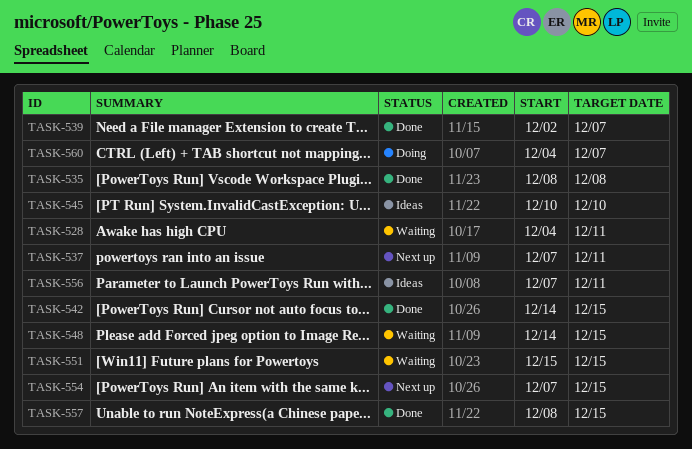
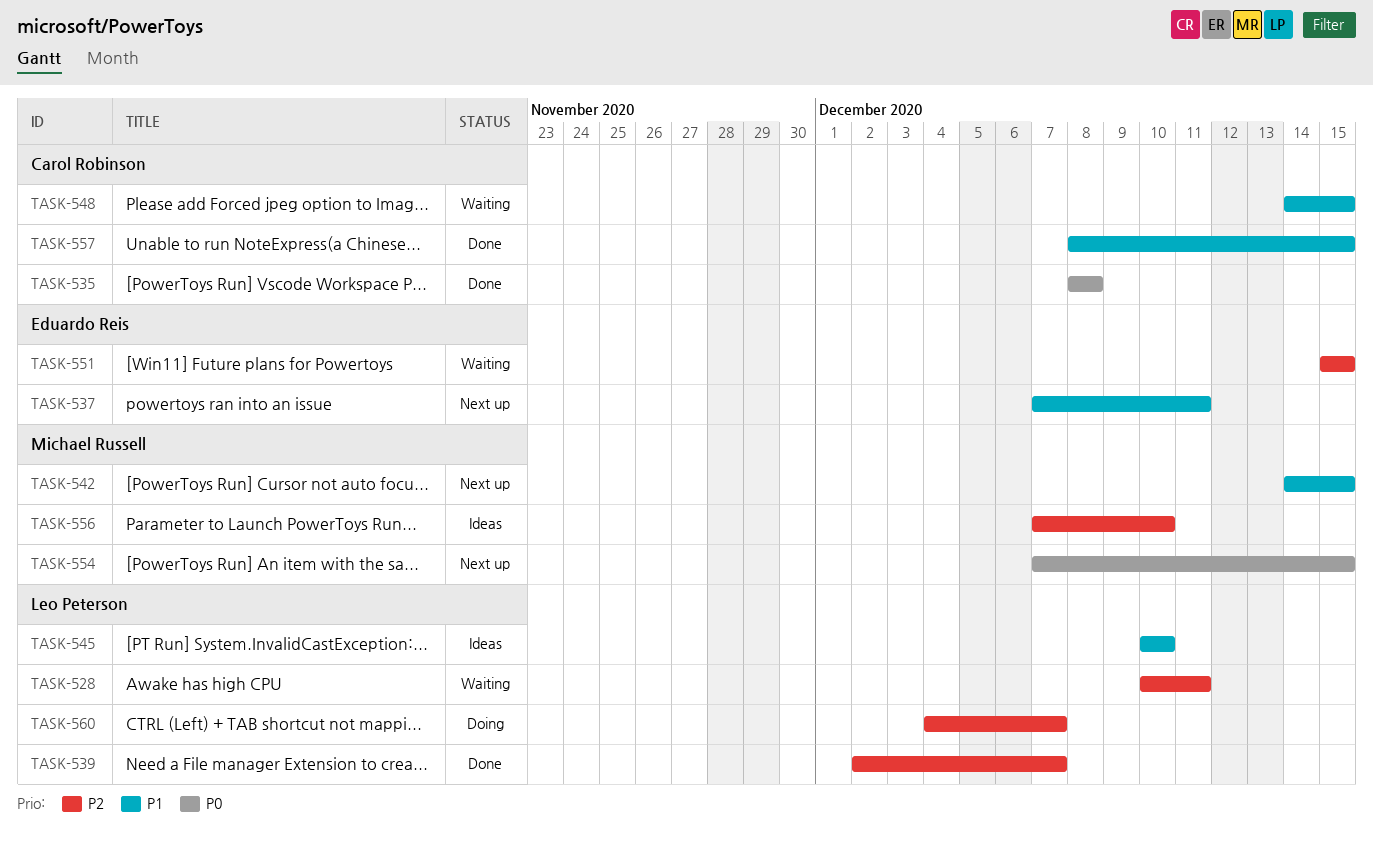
TASK-528, start: Dec 4 -> Dec 10
TASK-542, status: Done -> Next up
TASK-556, due: Dec 11 -> Dec 10

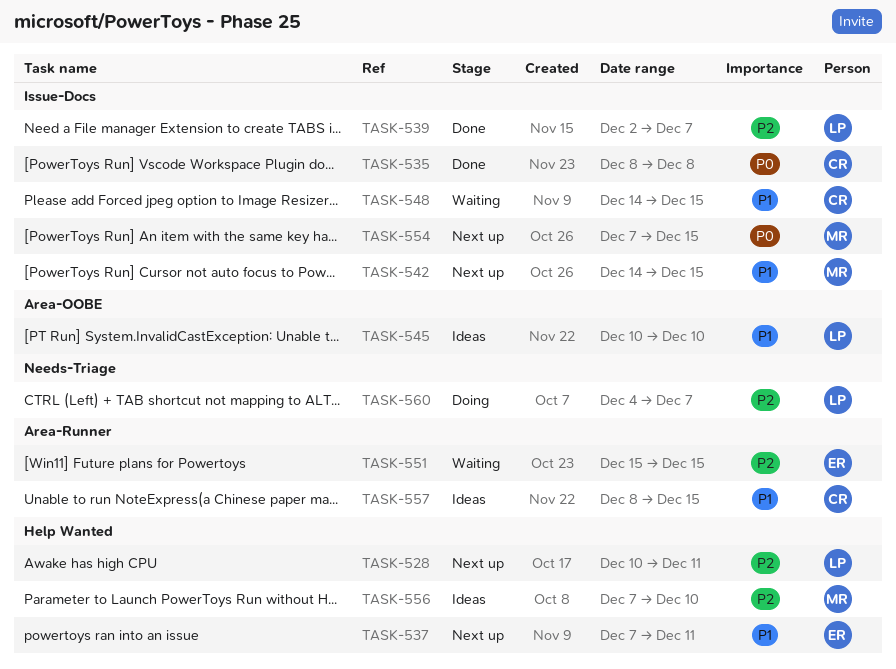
TASK-528, status: Waiting -> Next up
TASK-557, status: Done -> Ideas

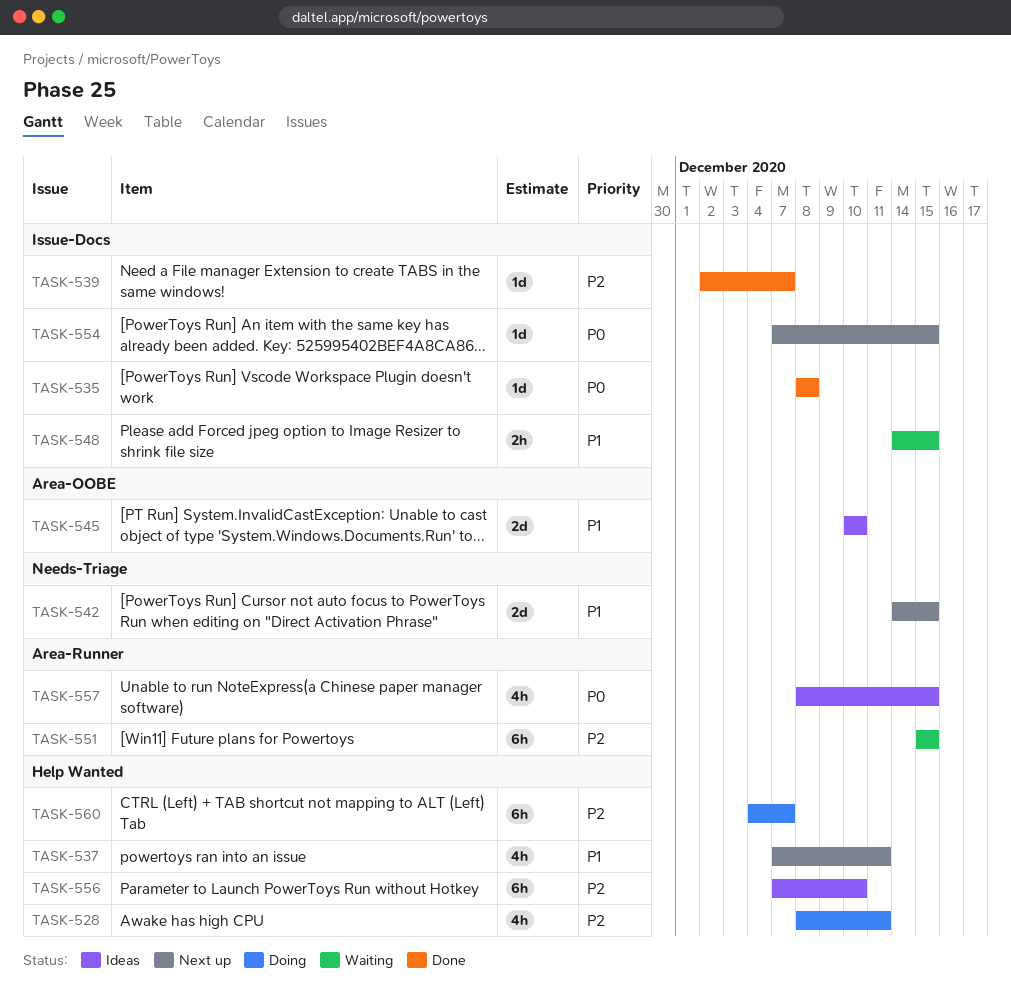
TASK-528, status: Next up -> Doing
TASK-528, start: Dec 10 -> Dec 8
TASK-542, label: Issue-Docs -> Needs-Triage
TASK-557, priority: P1 -> P0
TASK-560, label: Needs-Triage -> Help Wanted

